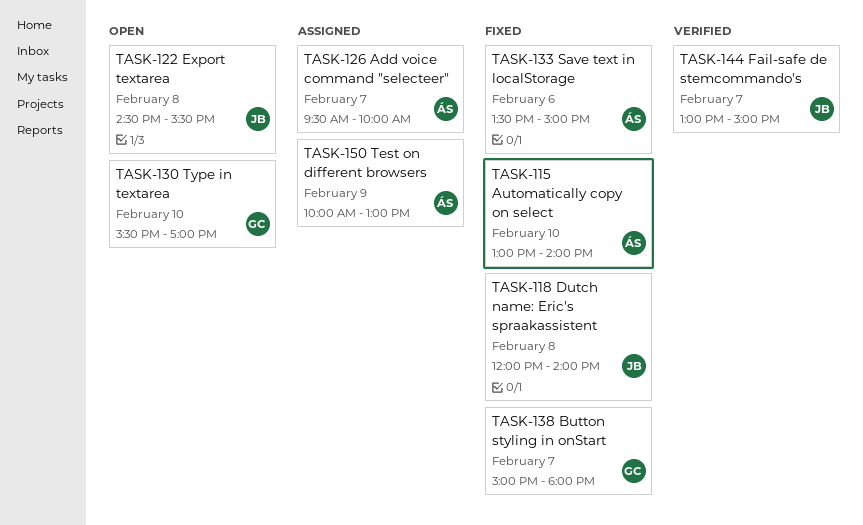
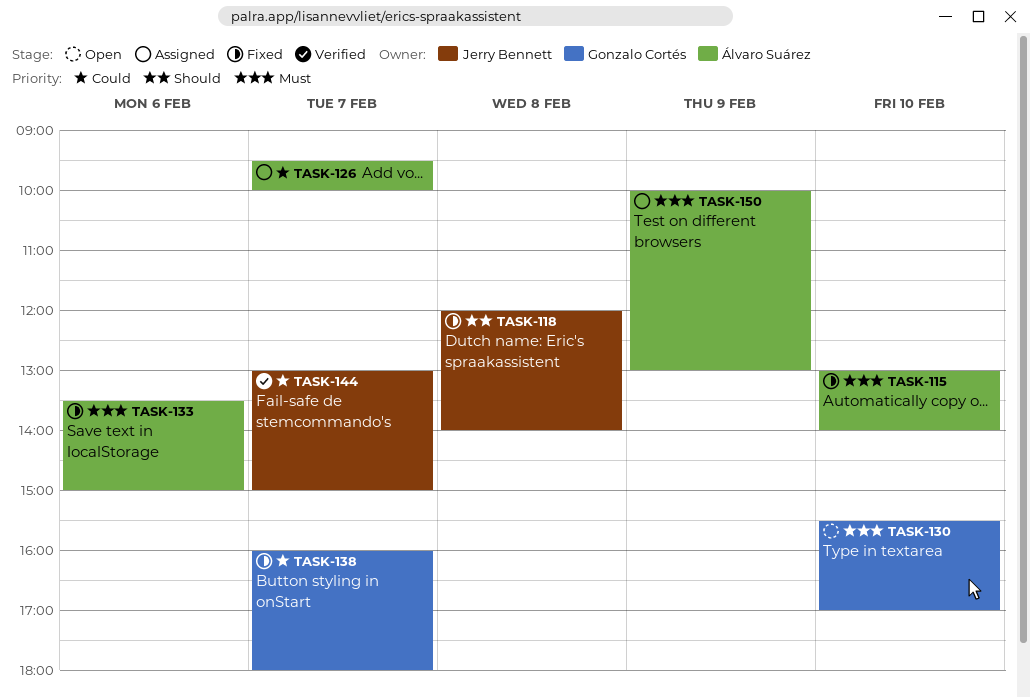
TASK-122: present -> none
TASK-138, begins: 15:00 -> 16:00

